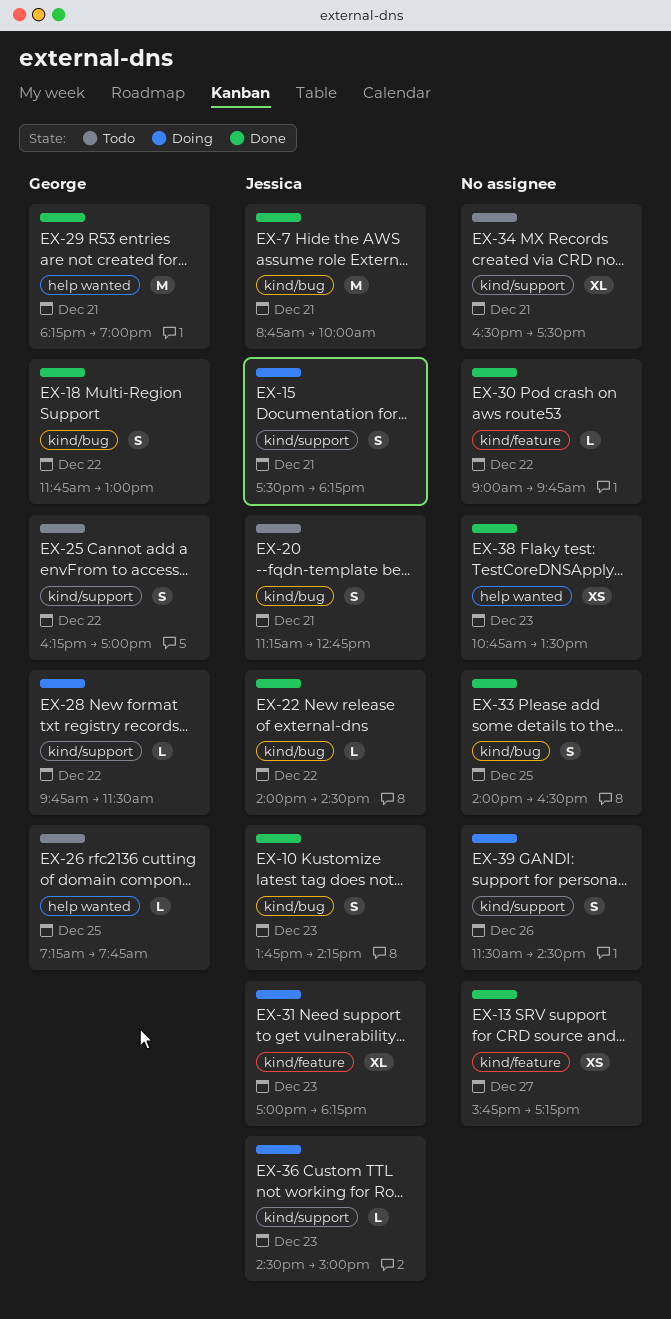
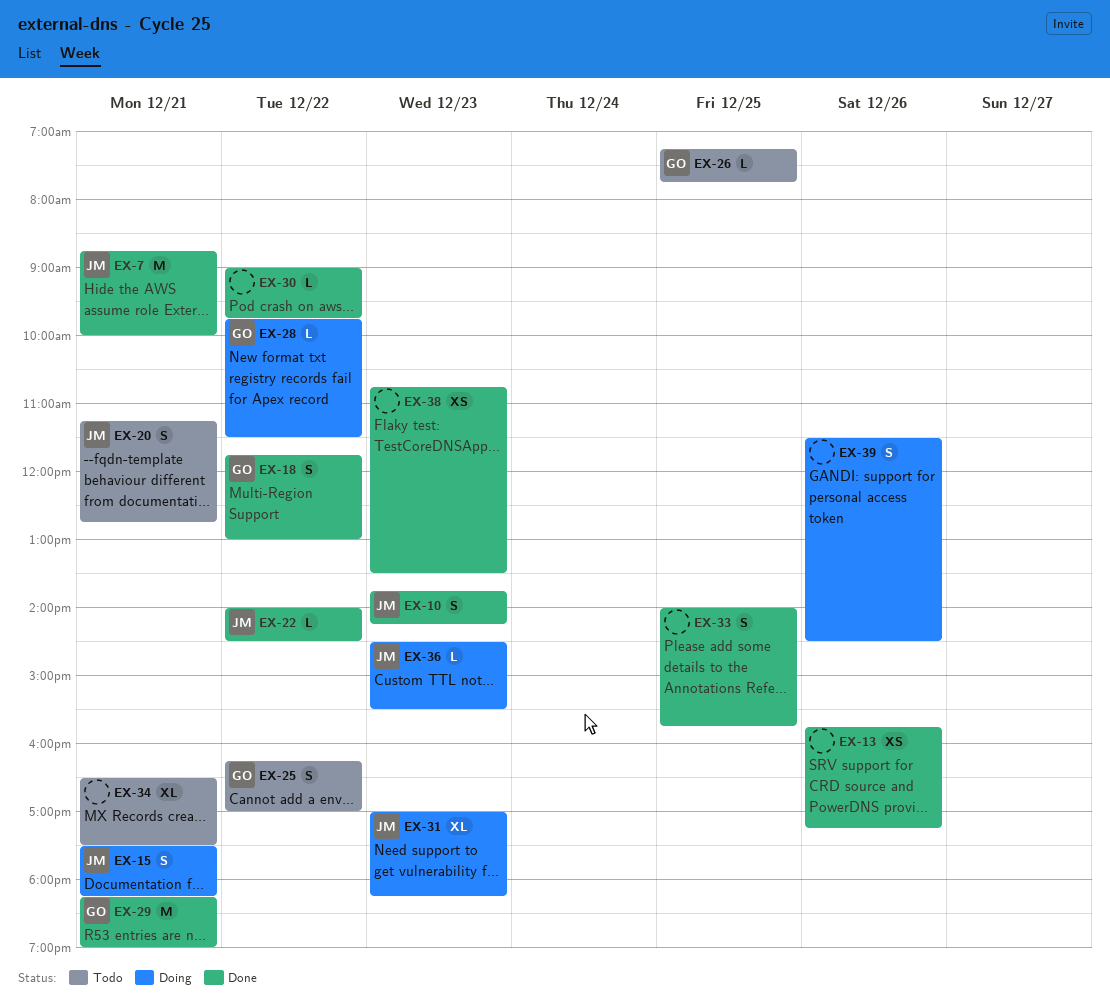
EX-13, day: Dec 27 -> Dec 26
EX-33, ends: 16:30 -> 15:45
EX-36, ends: 15:00 -> 15:30

